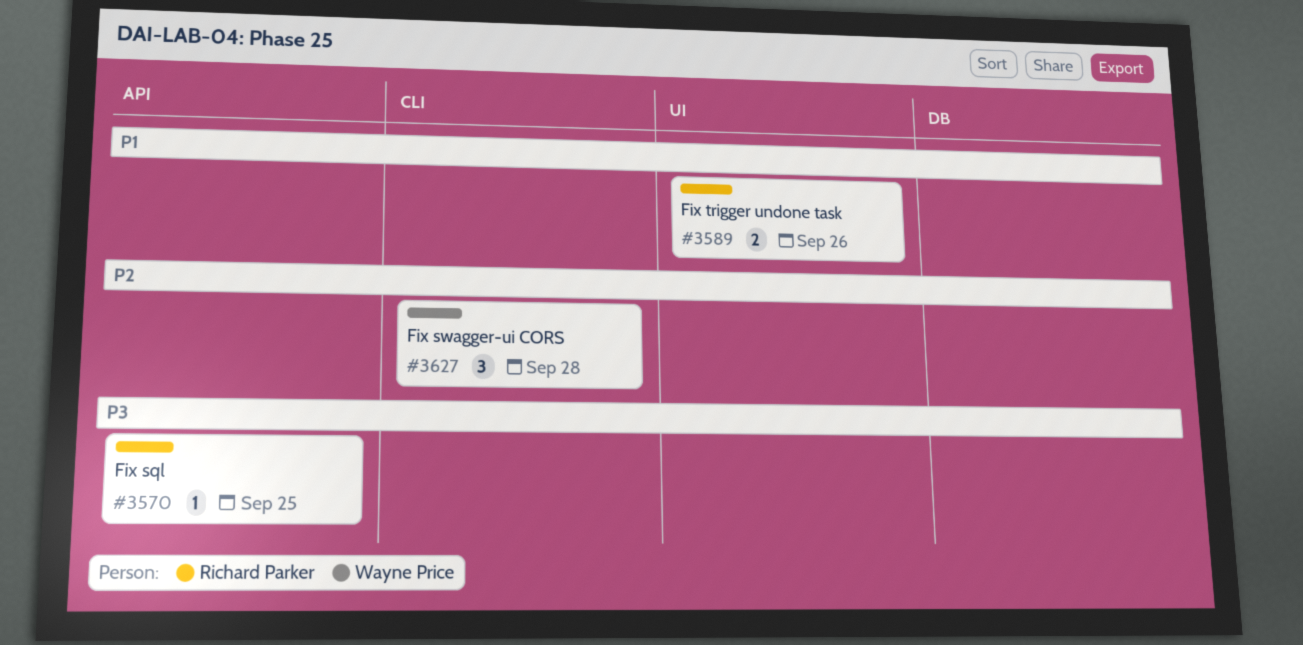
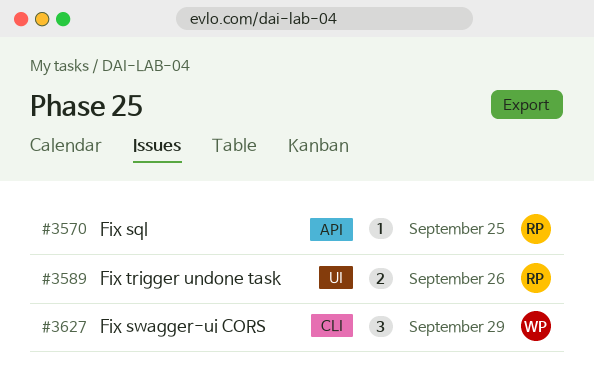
#3627, due: Sep 28 -> Sep 29

